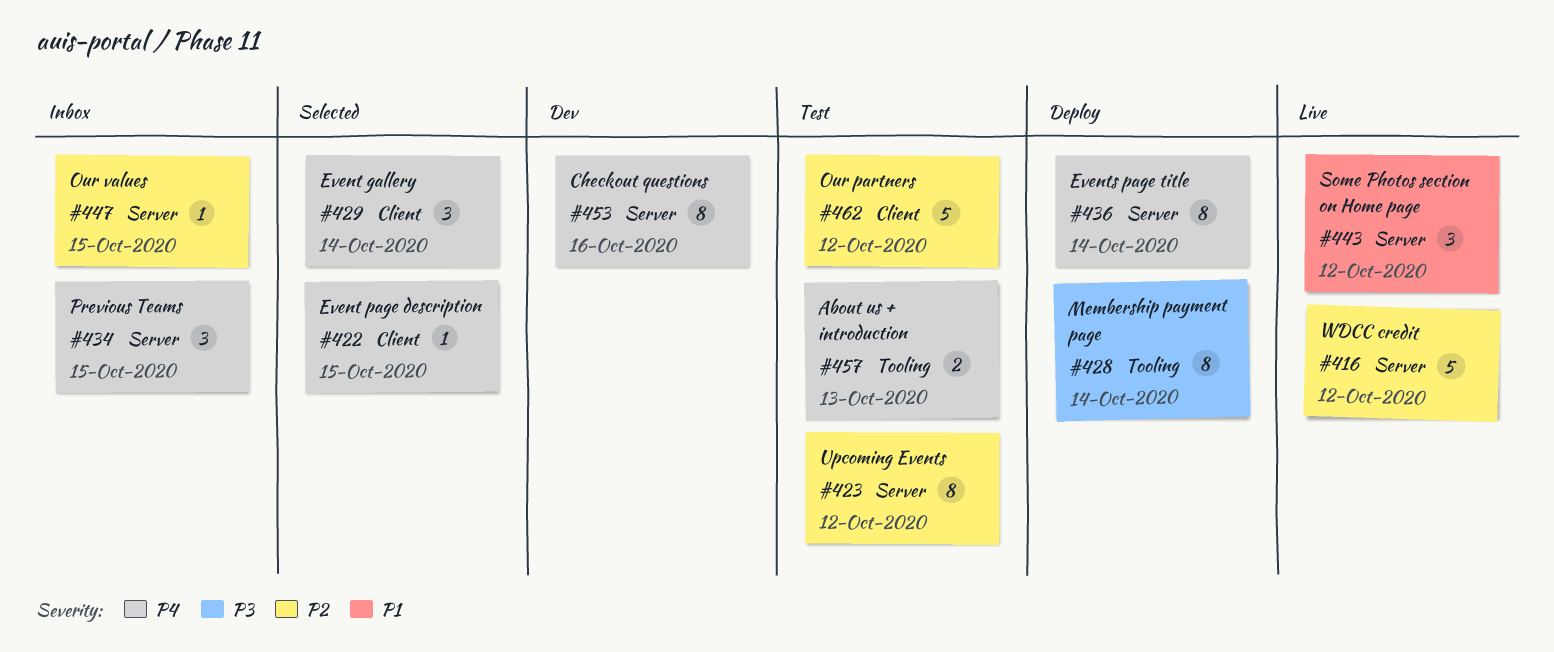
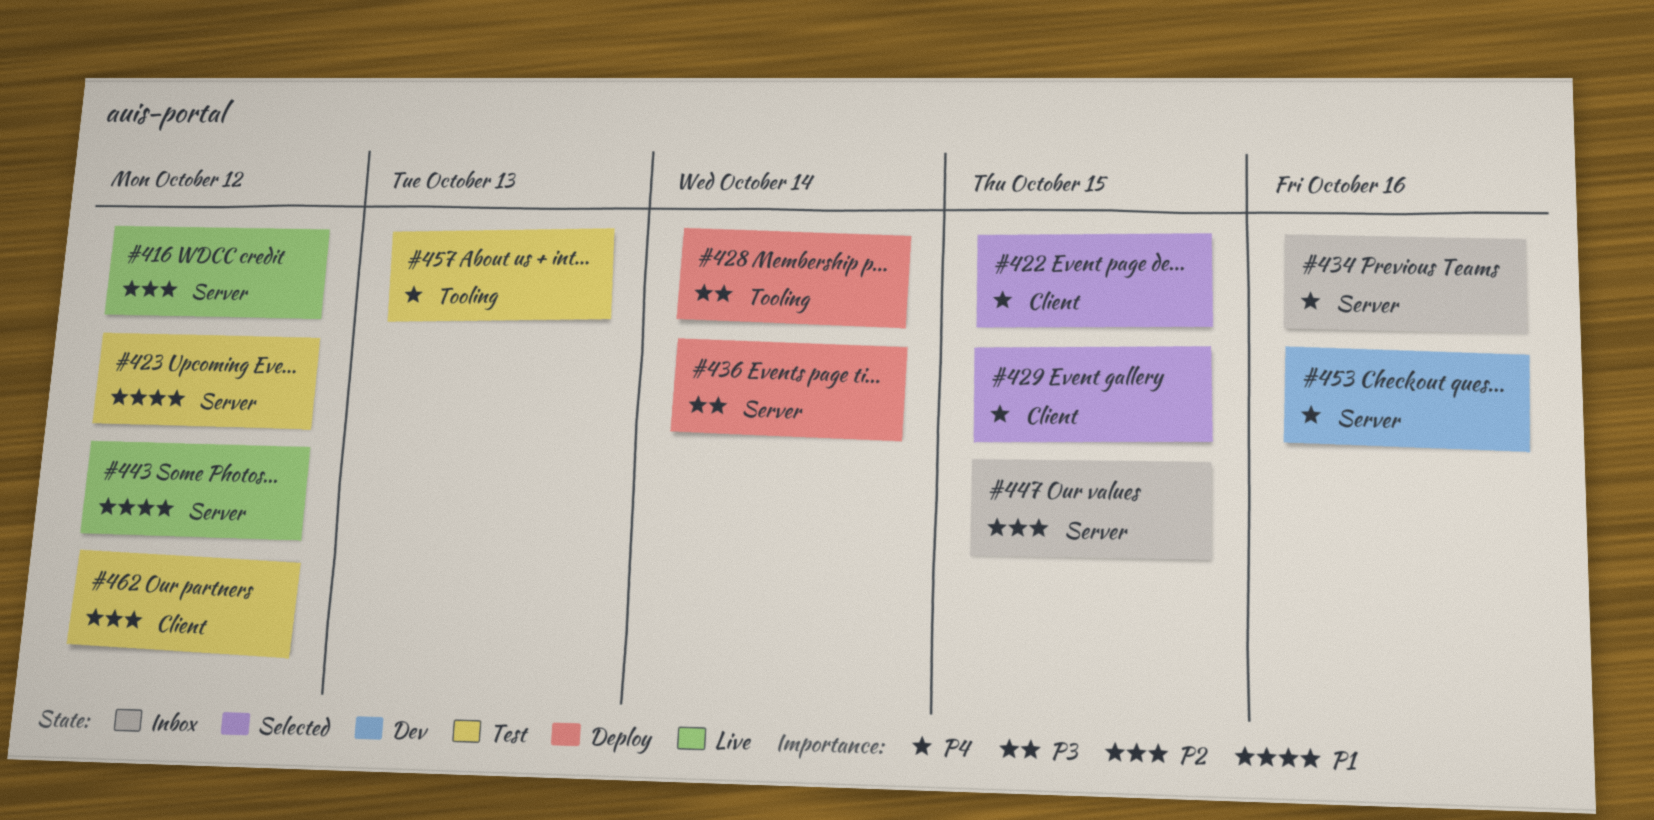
#423, priority: P2 -> P1
#429, due: Oct 14 -> Oct 15
#434, due: Oct 15 -> Oct 16
#436, priority: P4 -> P3

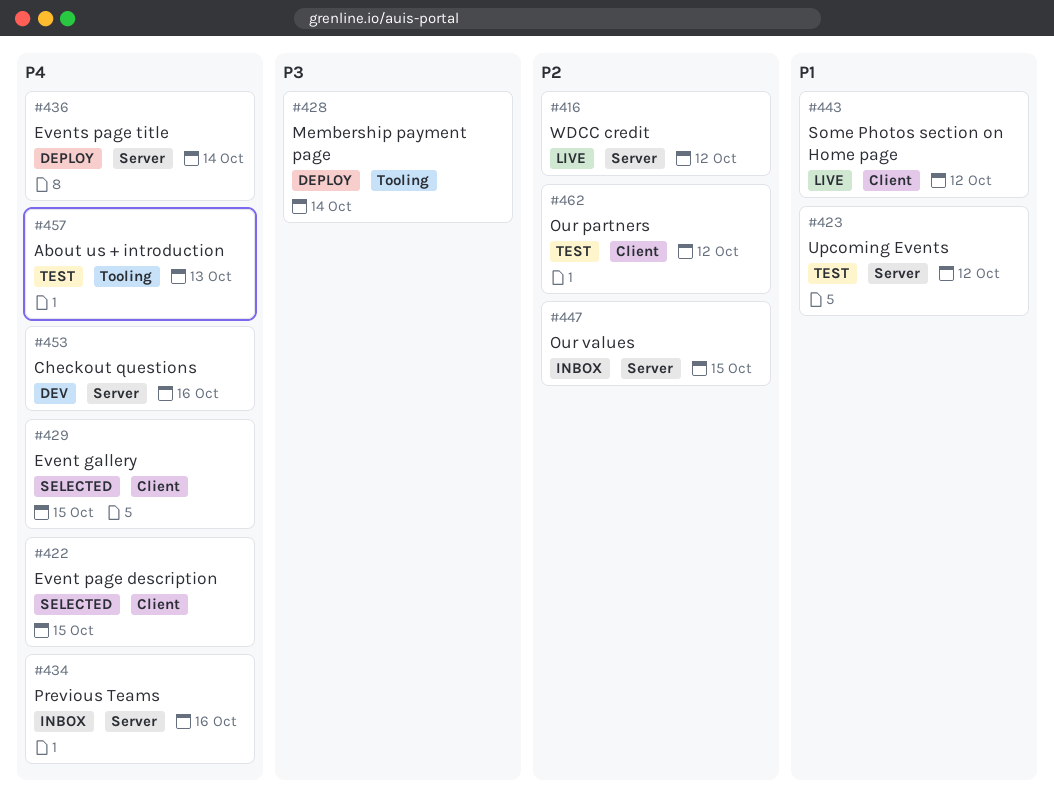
#436, priority: P3 -> P4
#443, label: Server -> Client

